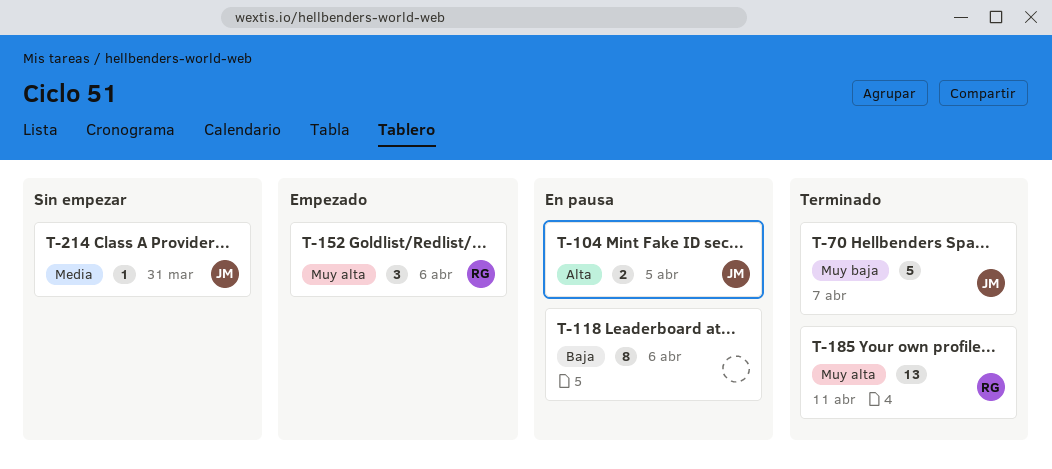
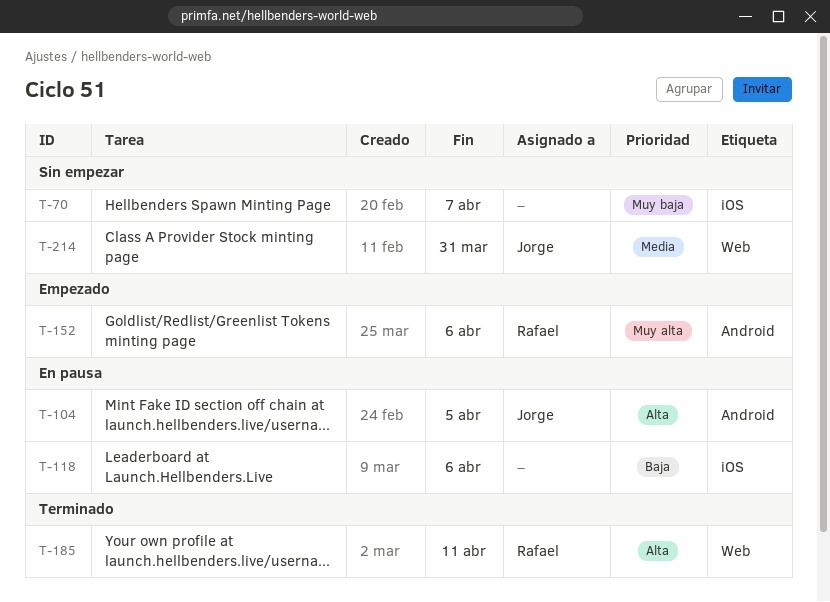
T-70, status: Terminado -> Sin empezar
T-70, owner: Jorge -> none
T-185, priority: Muy alta -> Alta

